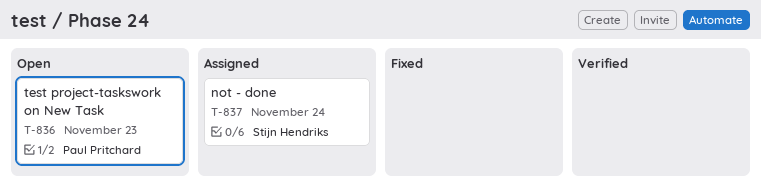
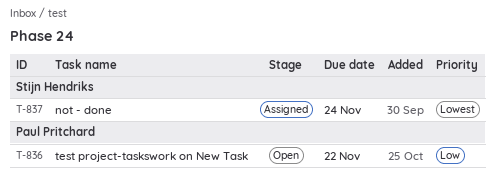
T-836, due: Nov 23 -> Nov 22

